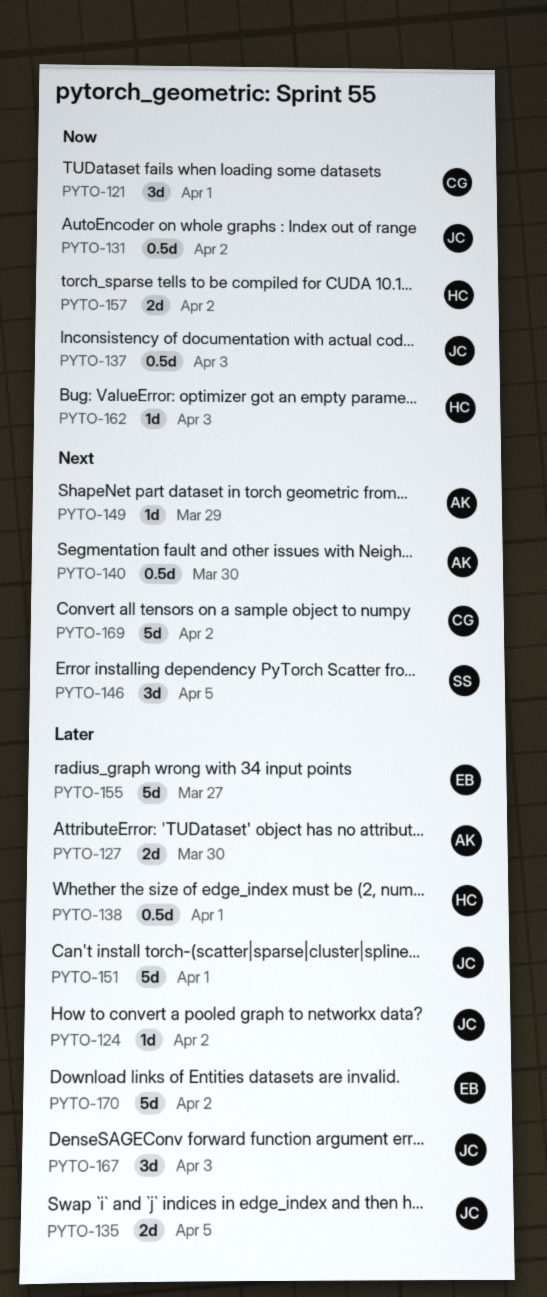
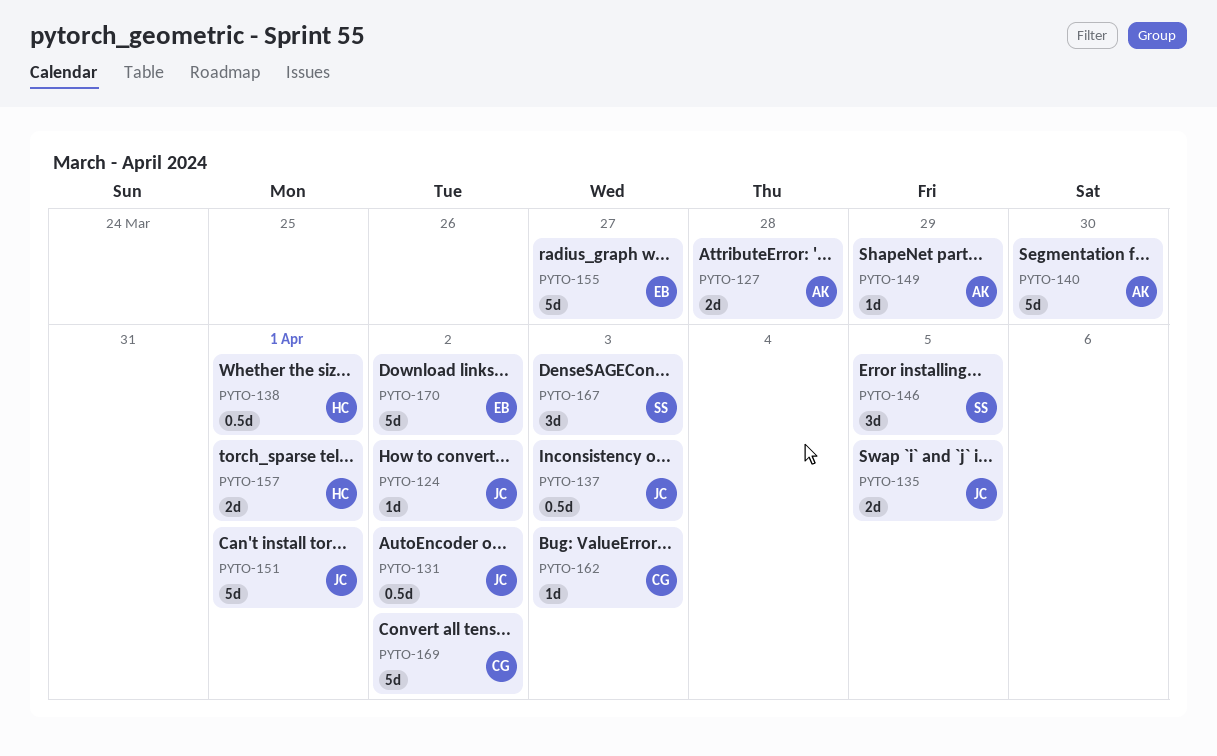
PYTO-121: present -> none
PYTO-127, due: Mar 30 -> Mar 28
PYTO-140, estimate: 0.5d -> 5d
PYTO-157, due: Apr 2 -> Apr 1
PYTO-162, owner: HC -> CG
PYTO-167, owner: JC -> SS

